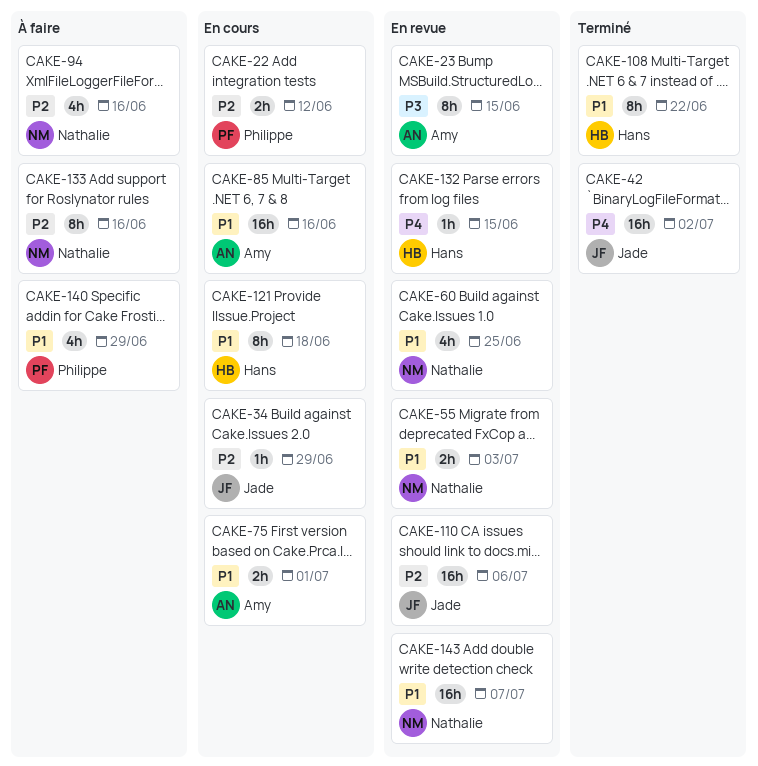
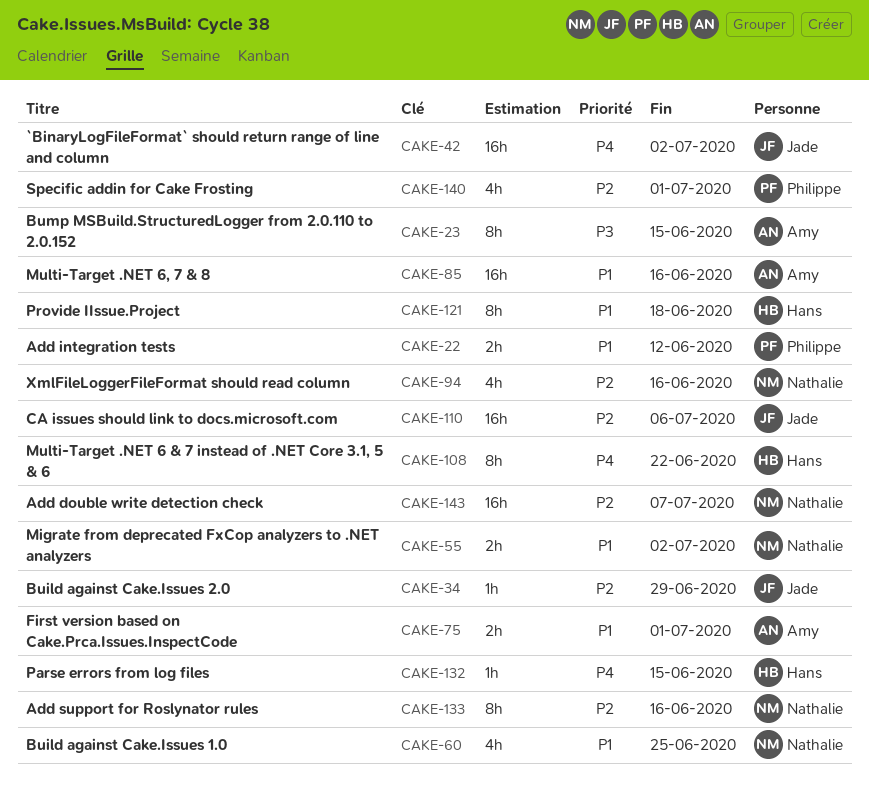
CAKE-22, priority: P2 -> P1
CAKE-55, due: Jul 3 -> Jul 2
CAKE-108, priority: P1 -> P4
CAKE-140, priority: P1 -> P2
CAKE-140, due: Jun 29 -> Jul 1
CAKE-143, priority: P1 -> P2

